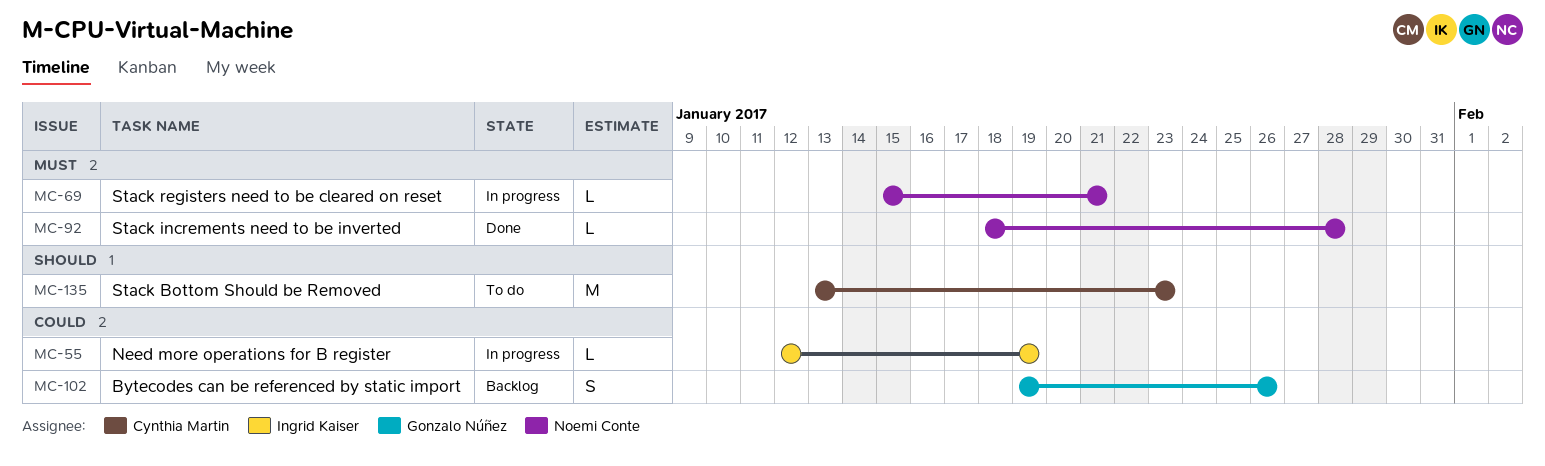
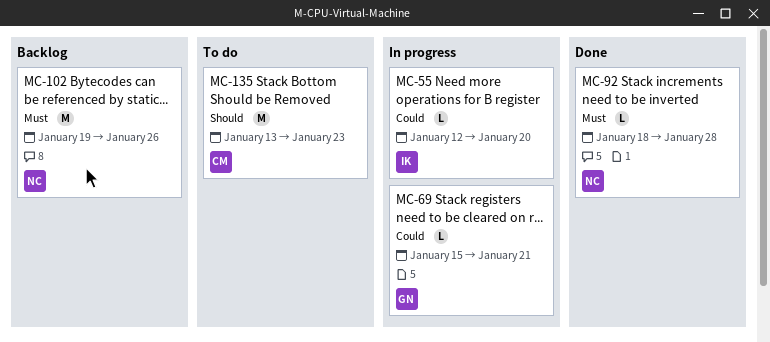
MC-55, due: Jan 19 -> Jan 20
MC-69, owner: Noemi Conte -> Gonzalo Núñez
MC-69, priority: Must -> Could
MC-102, owner: Gonzalo Núñez -> Noemi Conte
MC-102, priority: Could -> Must
MC-102, estimate: S -> M

